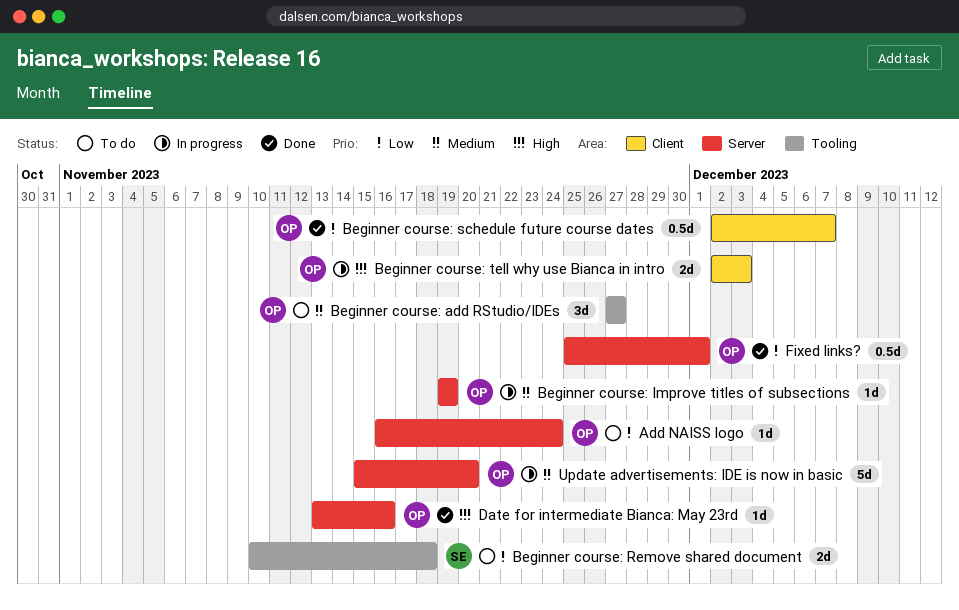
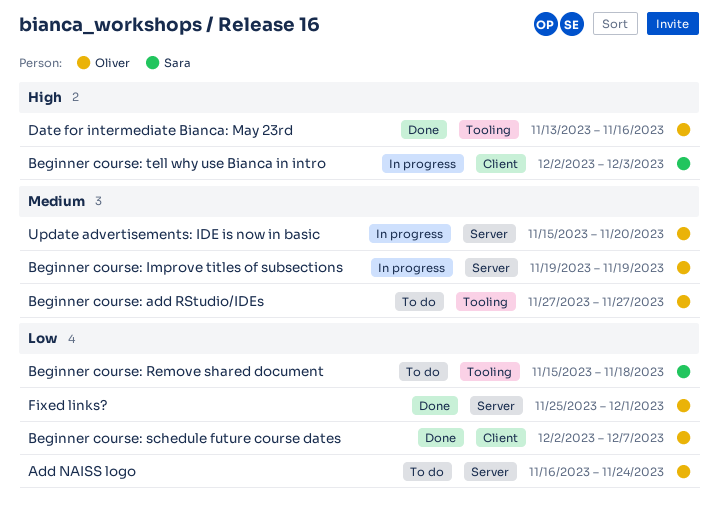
Beginner course: Remove shared document, start: Nov 10 -> Nov 15
Beginner course: tell why use Bianca in intro, owner: Oliver -> Sara
Date for intermediate Bianca: May 23rd, label: Server -> Tooling

